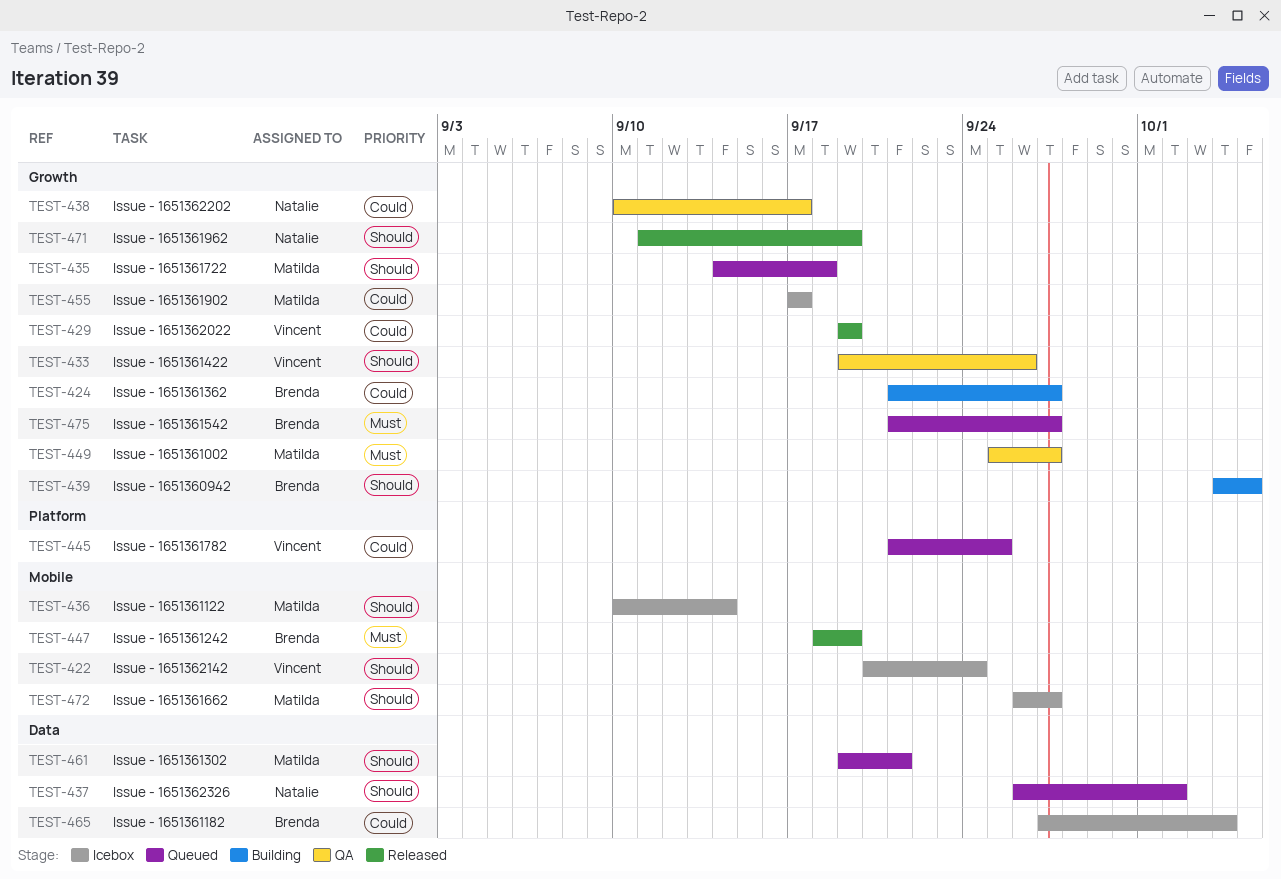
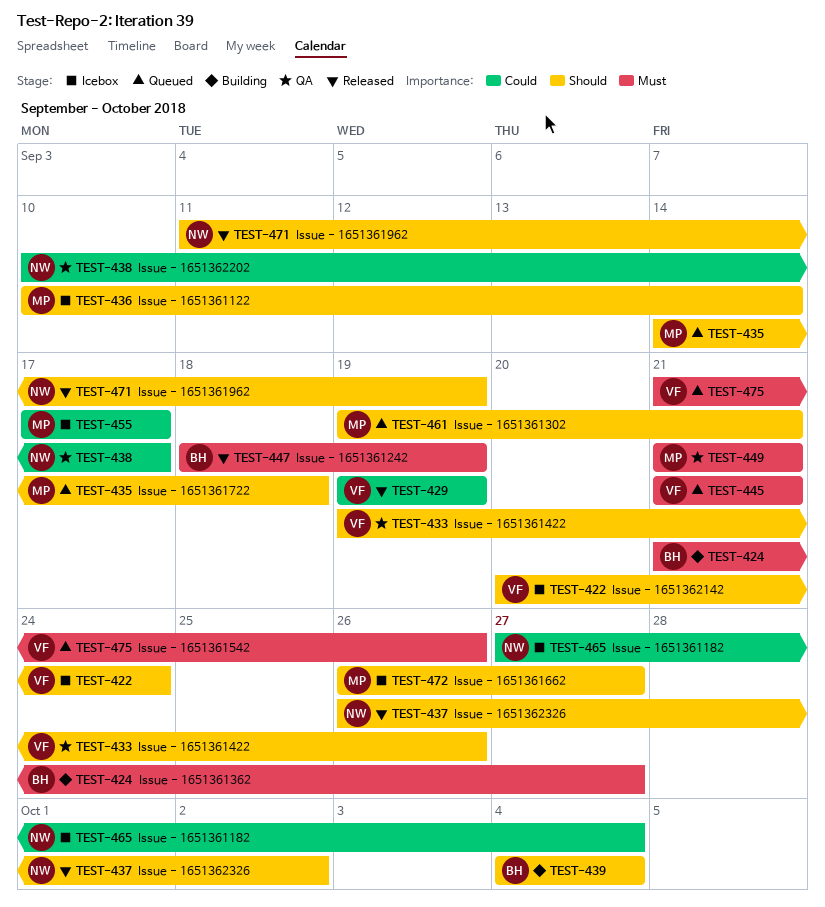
TEST-424, priority: Could -> Must
TEST-437, status: Queued -> Released
TEST-439, due: Oct 5 -> Oct 4
TEST-445, priority: Could -> Must
TEST-445, due: Sep 25 -> Sep 21
TEST-449, start: Sep 25 -> Sep 21
TEST-449, due: Sep 27 -> Sep 21
TEST-465, owner: Brenda -> Natalie
TEST-475, owner: Brenda -> Vincent
TEST-475, due: Sep 27 -> Sep 26

